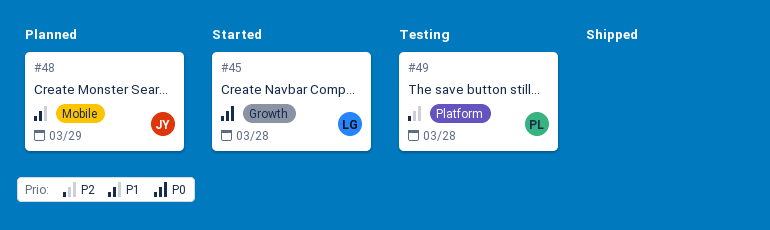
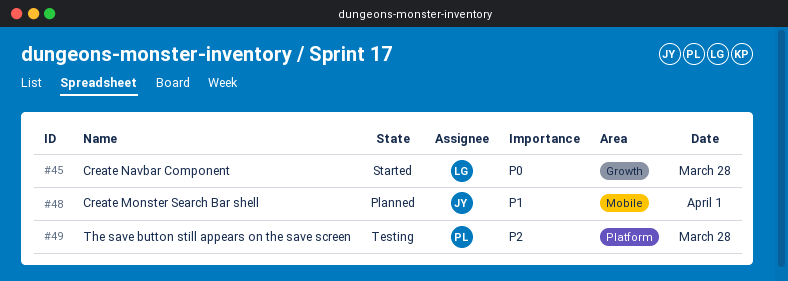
#48, day: Mar 29 -> Apr 1

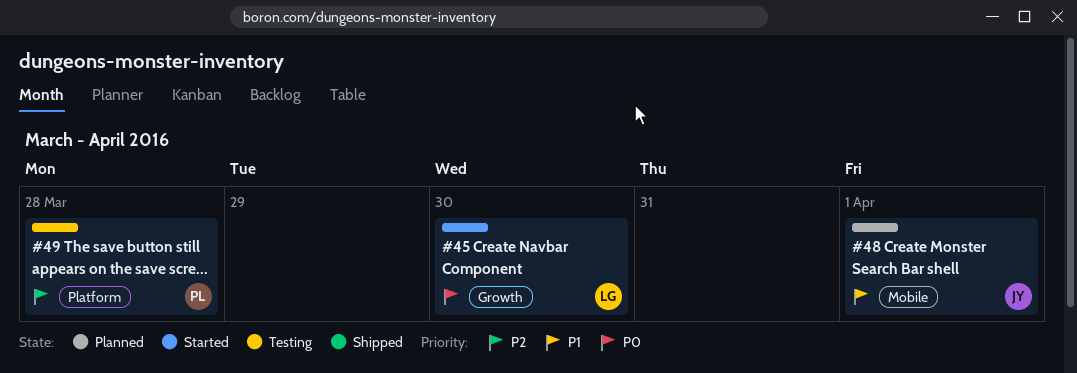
#45, day: Mar 28 -> Mar 30

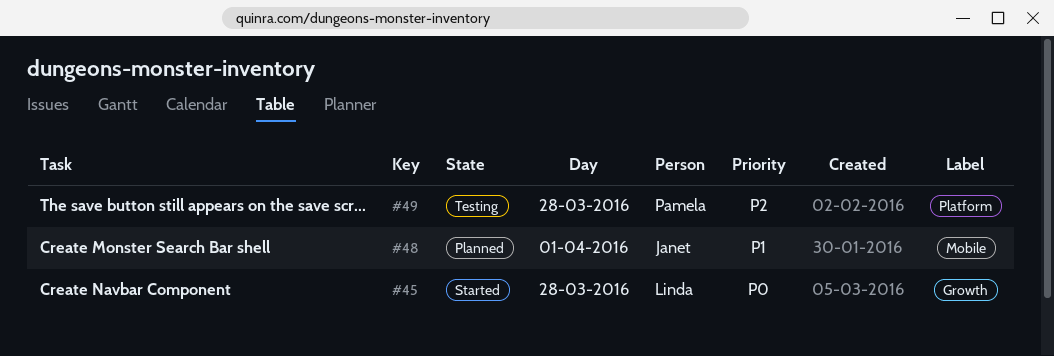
#45, day: Mar 30 -> Mar 28

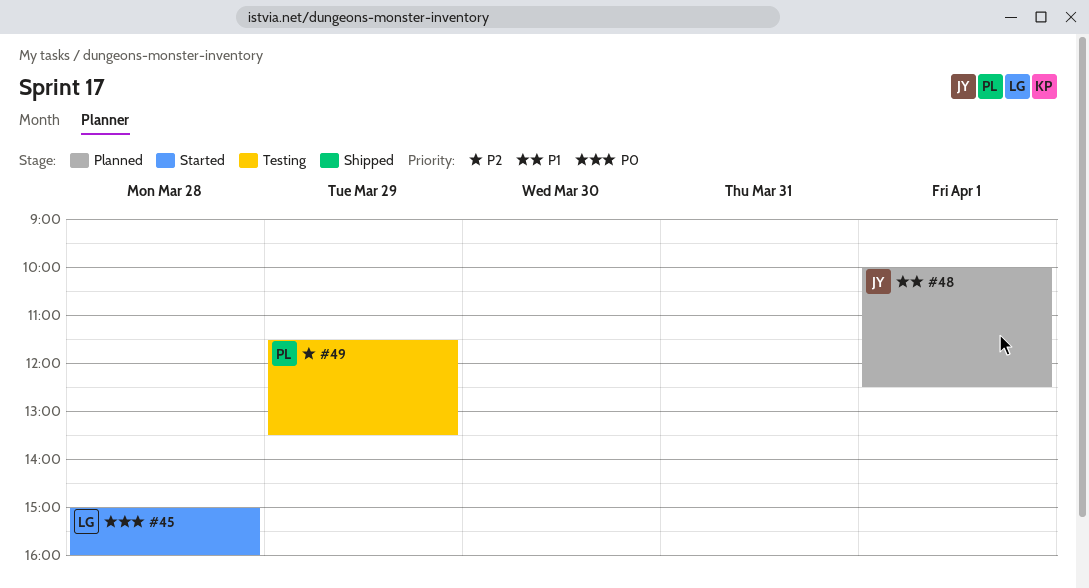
#49, day: Mar 28 -> Mar 29

